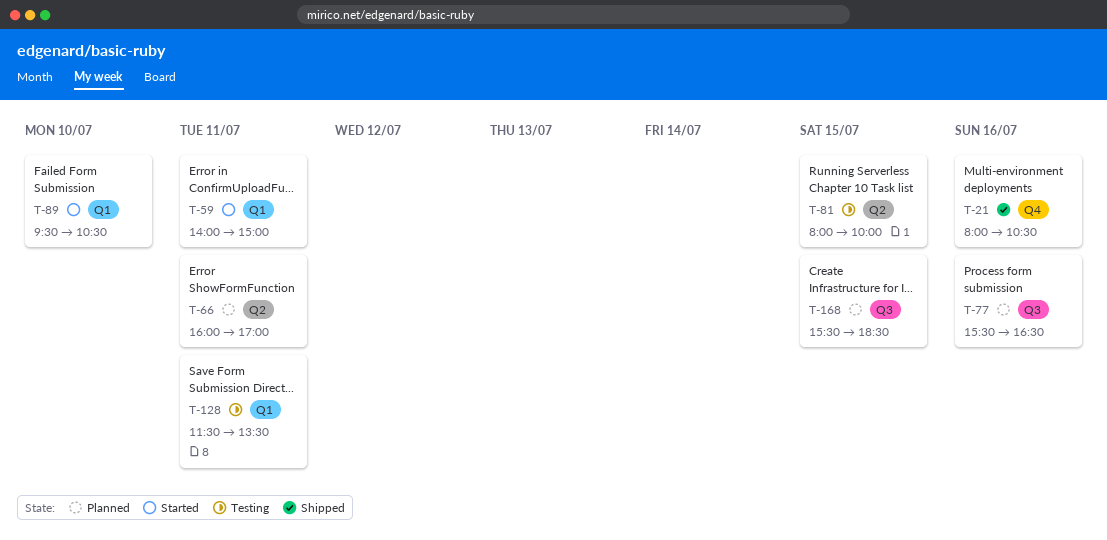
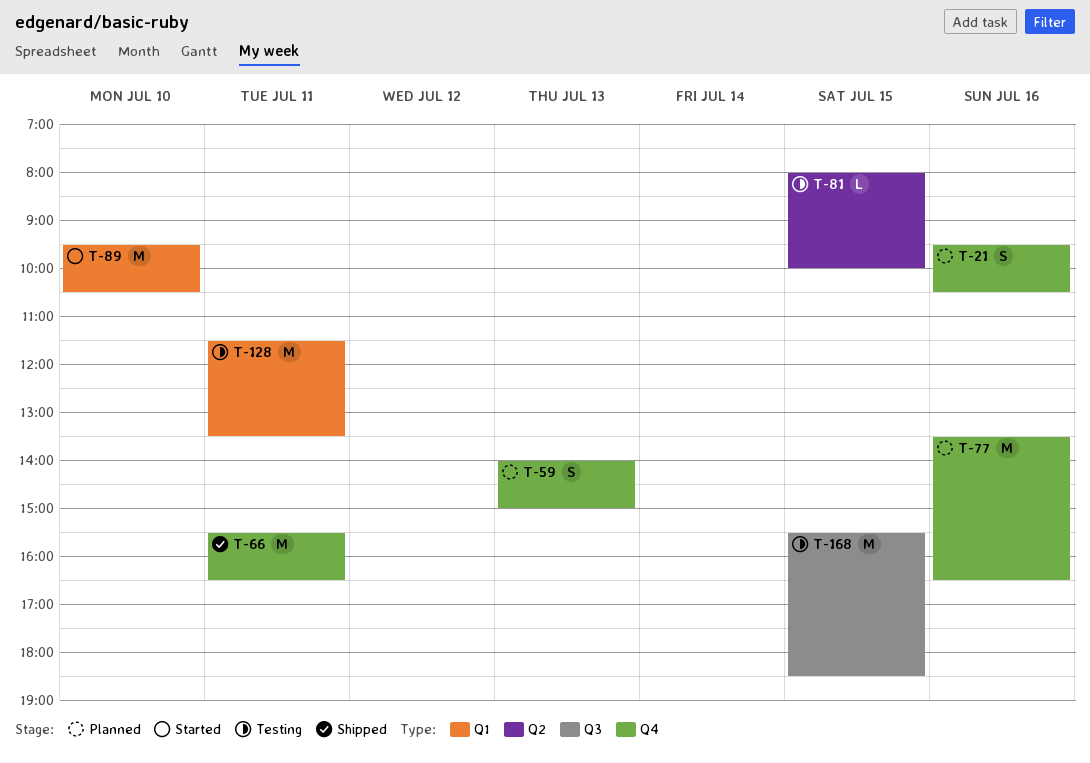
T-21, status: Shipped -> Planned
T-21, begins: 08:00 -> 09:30
T-59, status: Started -> Planned
T-59, label: Q1 -> Q4
T-59, day: Jul 11 -> Jul 13
T-66, status: Planned -> Shipped
T-66, label: Q2 -> Q4
T-66, begins: 16:00 -> 15:30
T-66, ends: 17:00 -> 16:30
T-77, label: Q3 -> Q4
T-77, begins: 15:30 -> 13:30
T-168, status: Planned -> Testing

